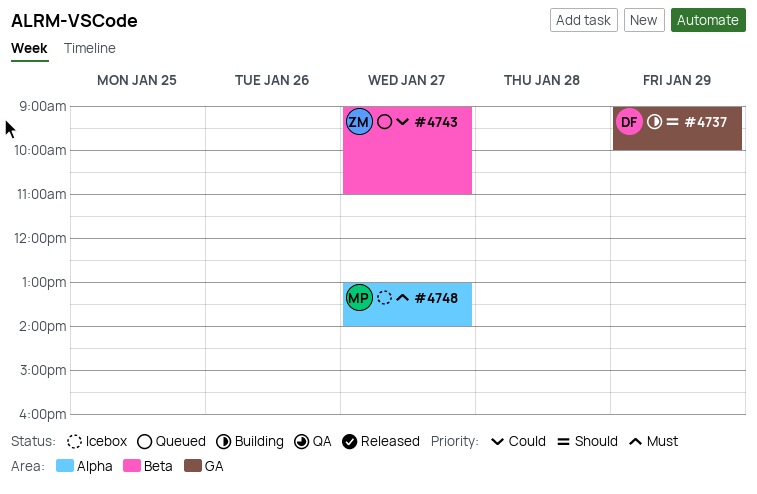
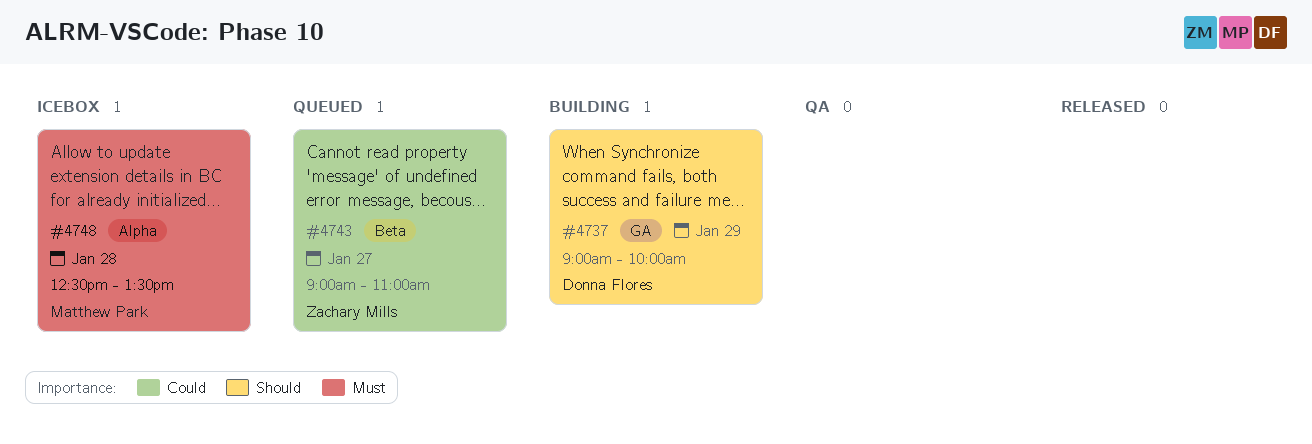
#4748, day: Jan 27 -> Jan 28
#4748, begins: 13:00 -> 12:30
#4748, ends: 14:00 -> 13:30

